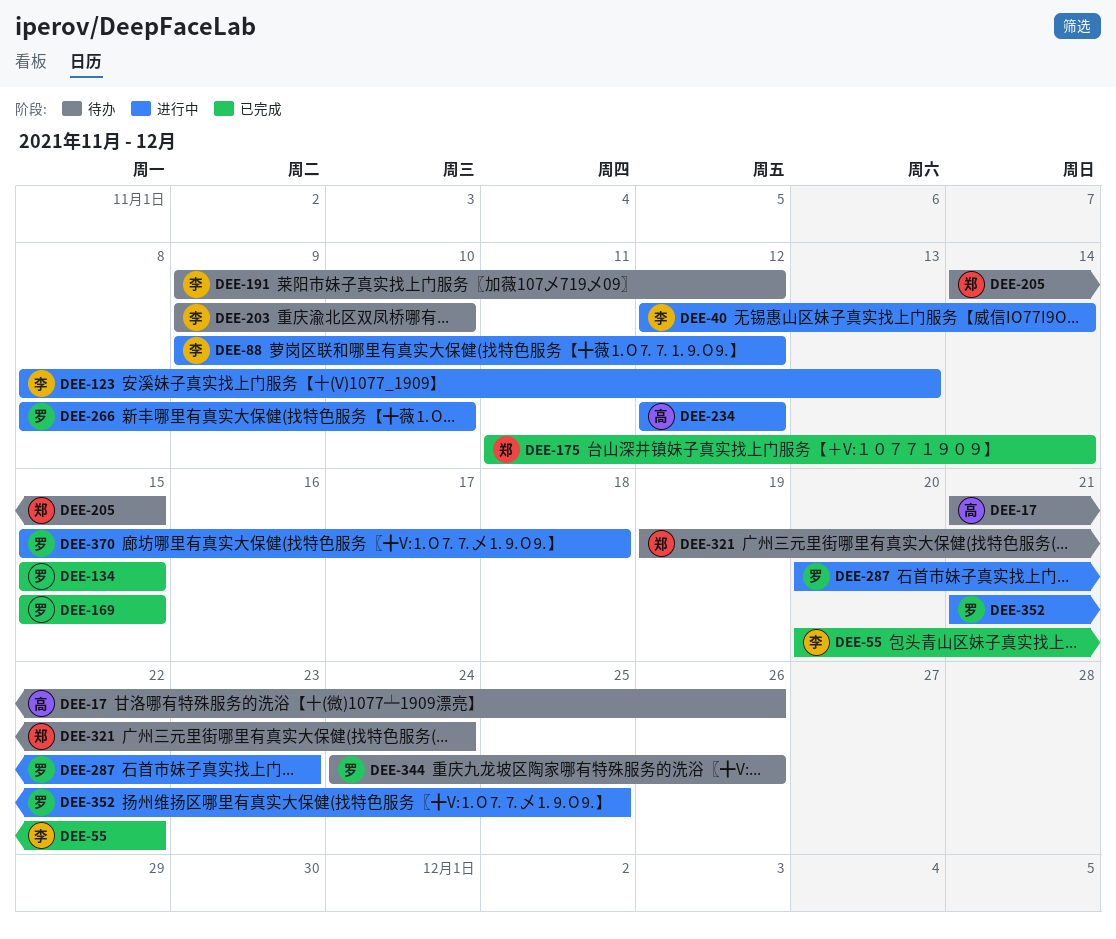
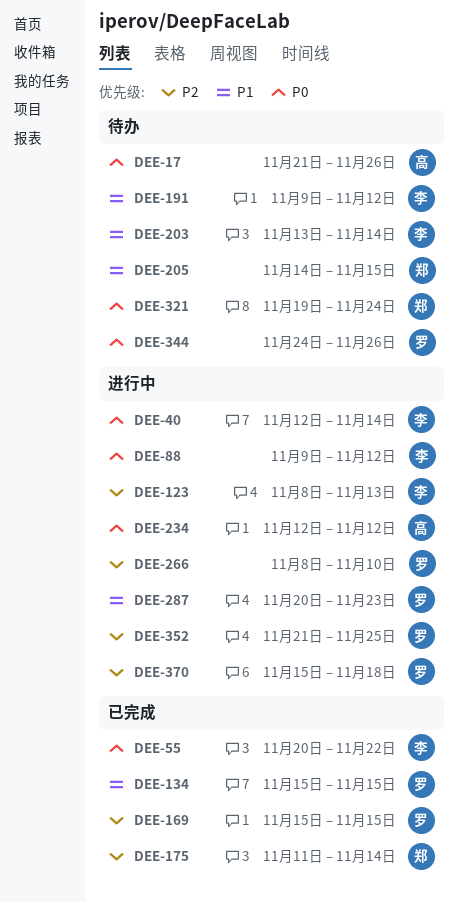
DEE-203, start: Nov 9 -> Nov 13
DEE-203, due: Nov 10 -> Nov 14

